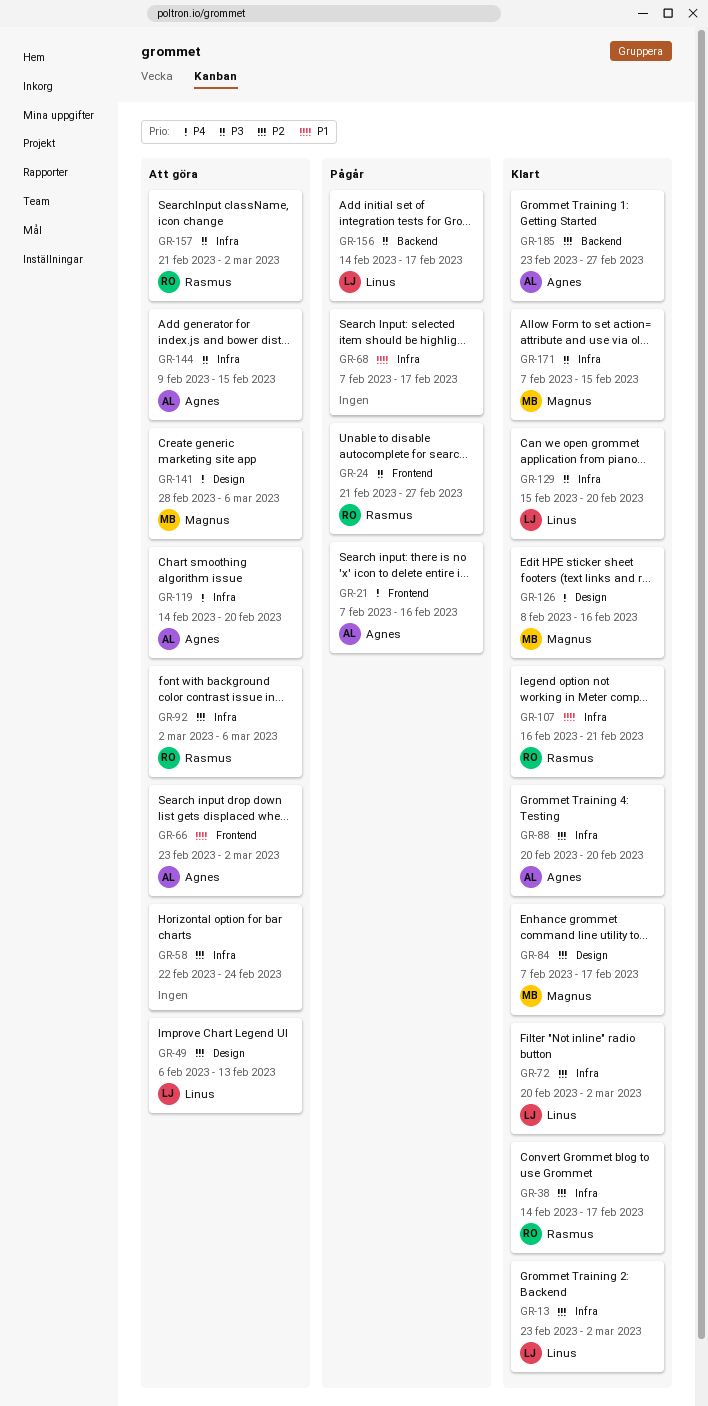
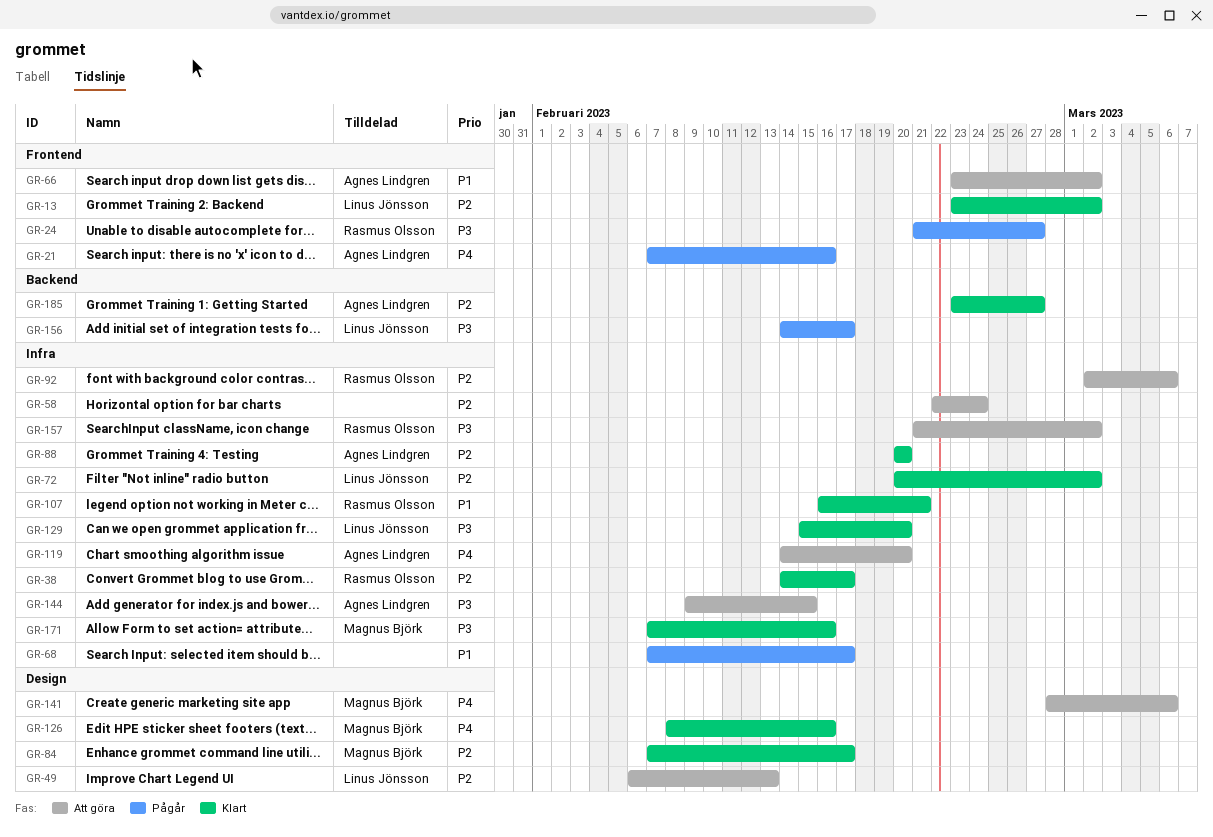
GR-13, label: Infra -> Frontend
GR-171, due: Feb 15 -> Feb 16

